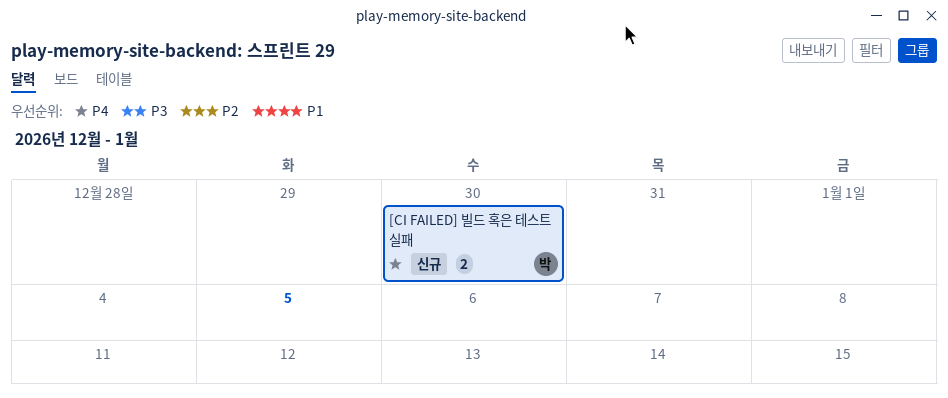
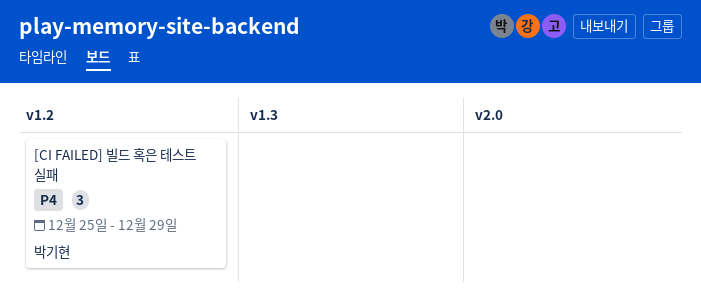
[CI FAILED] 빌드 혹은 테스트 실패, estimate: 2 -> 3
[CI FAILED] 빌드 혹은 테스트 실패, due: Dec 30 -> Dec 29

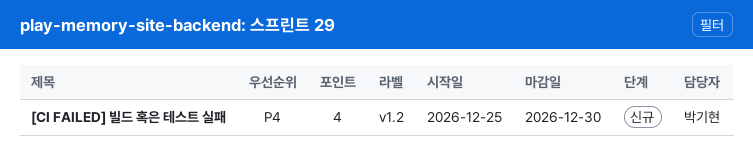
[CI FAILED] 빌드 혹은 테스트 실패, estimate: 3 -> 4
[CI FAILED] 빌드 혹은 테스트 실패, due: Dec 29 -> Dec 30

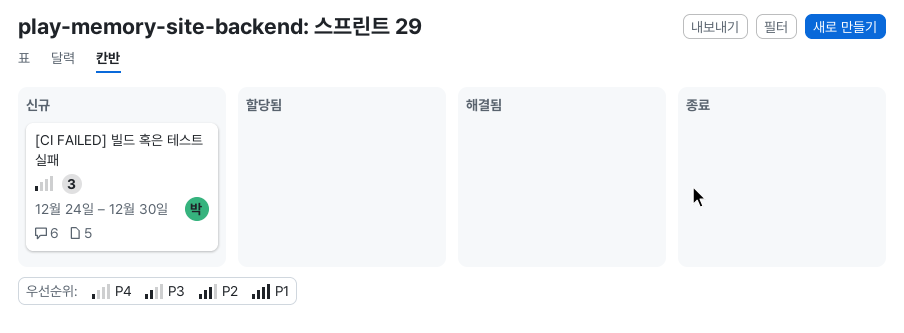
[CI FAILED] 빌드 혹은 테스트 실패, estimate: 4 -> 3
[CI FAILED] 빌드 혹은 테스트 실패, start: Dec 25 -> Dec 24

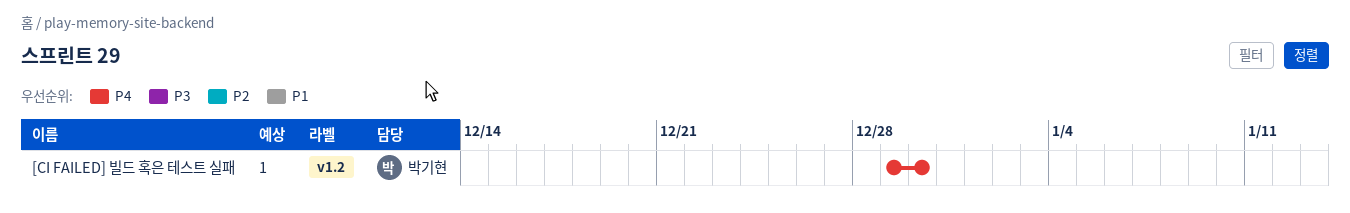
[CI FAILED] 빌드 혹은 테스트 실패, estimate: 3 -> 1
[CI FAILED] 빌드 혹은 테스트 실패, start: Dec 24 -> Dec 29

